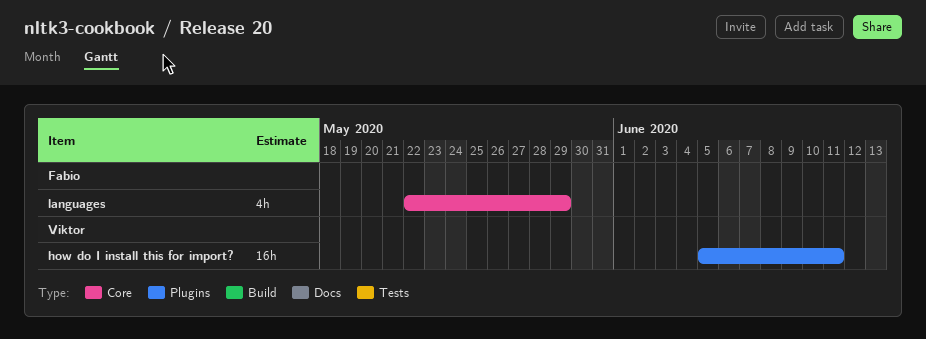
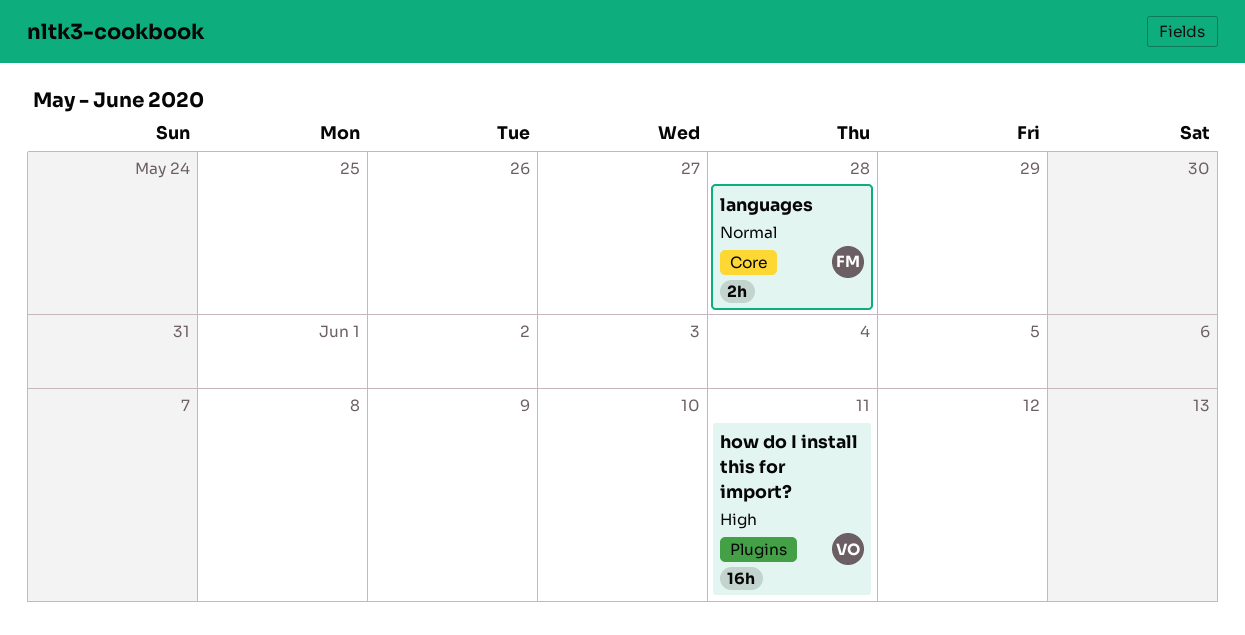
languages, estimate: 4h -> 2h
languages, due: May 29 -> May 28

